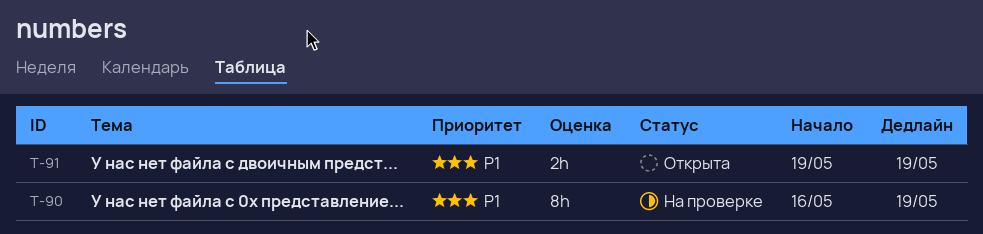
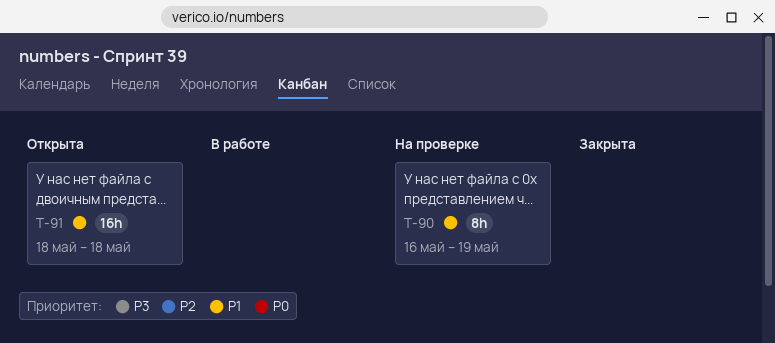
T-91, estimate: 2h -> 16h
T-91, start: May 19 -> May 18
T-91, due: May 19 -> May 18

